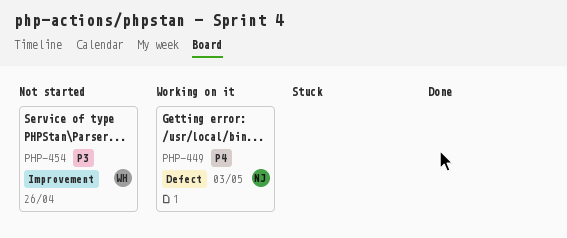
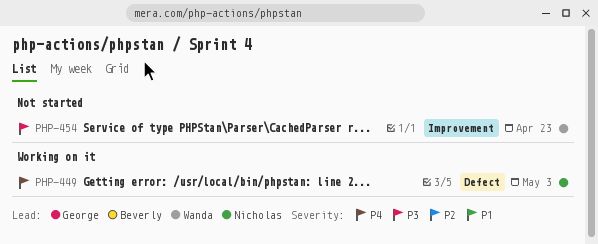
PHP-454, due: Apr 26 -> Apr 23

